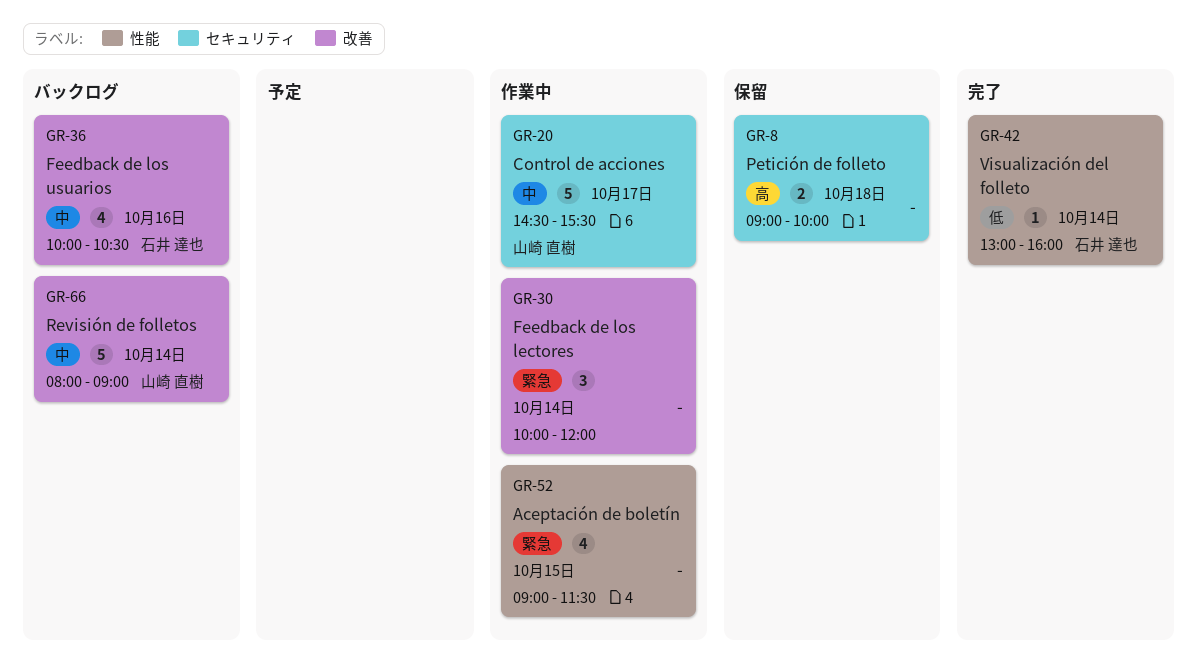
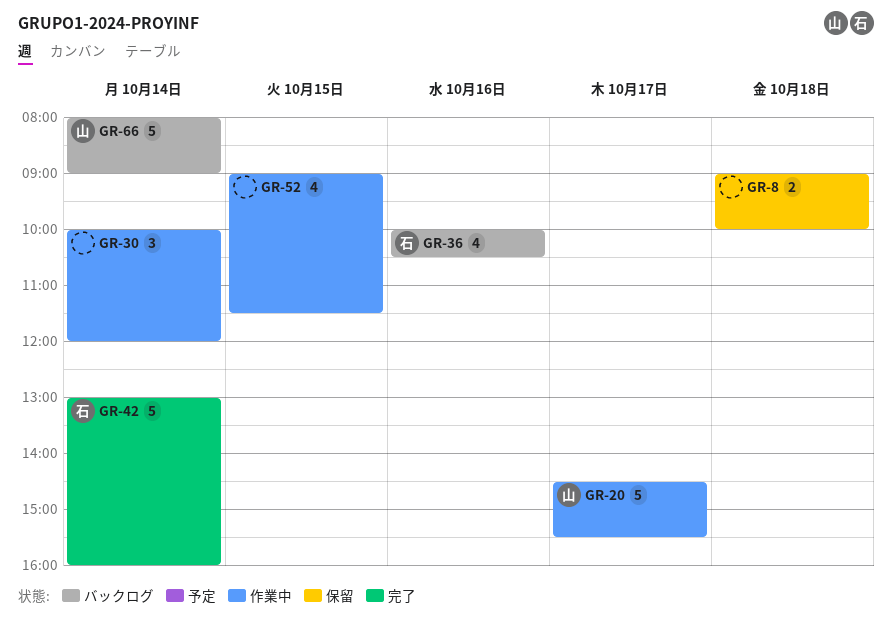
GR-42, estimate: 1 -> 5

